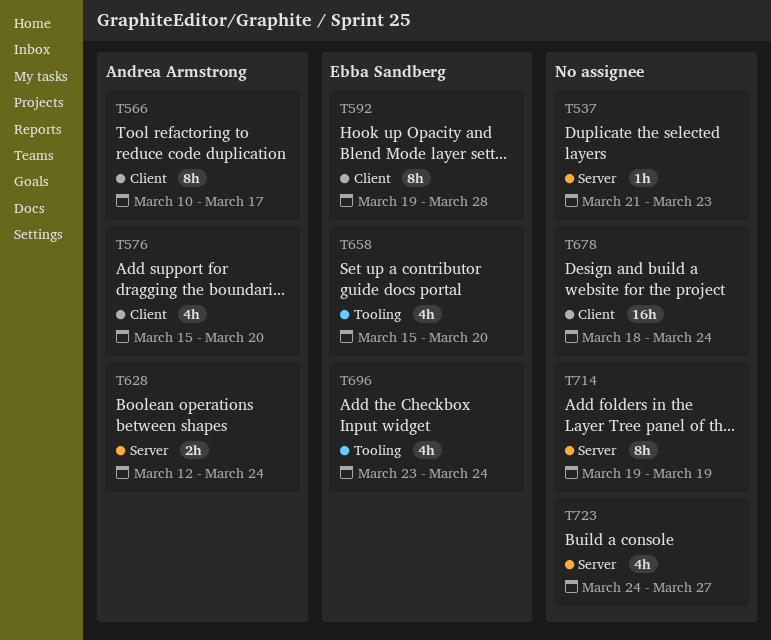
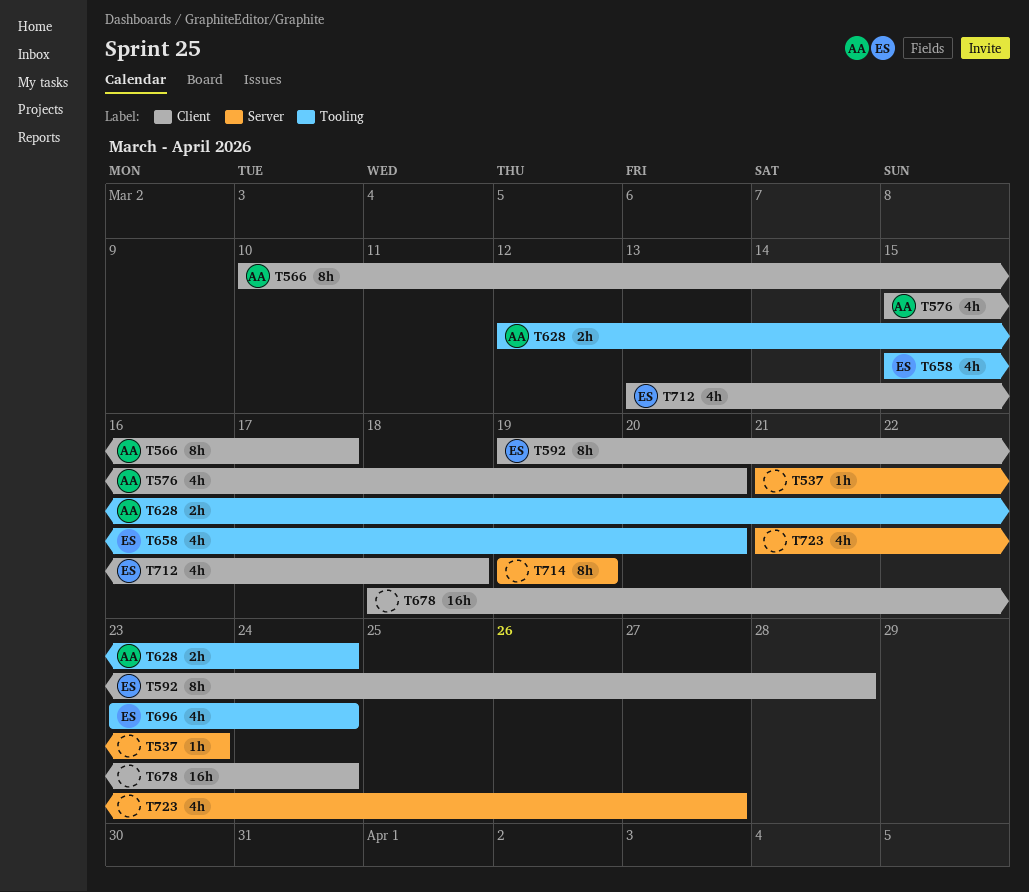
T628, label: Server -> Tooling
T712: none -> present
T723, start: Mar 24 -> Mar 21

